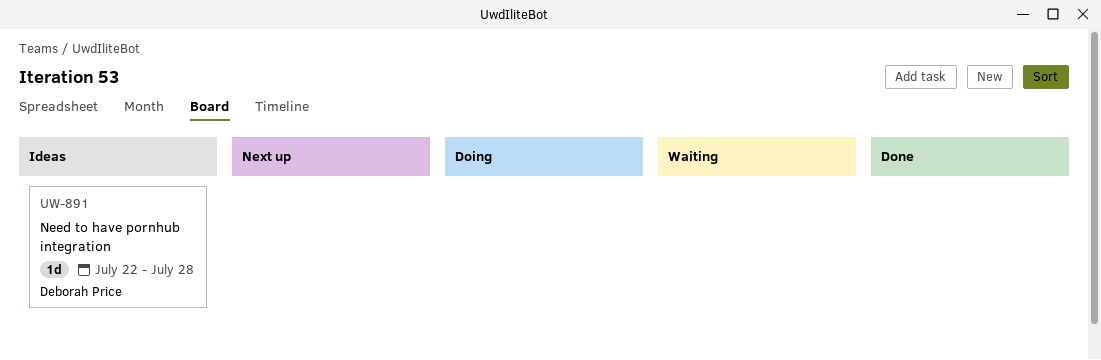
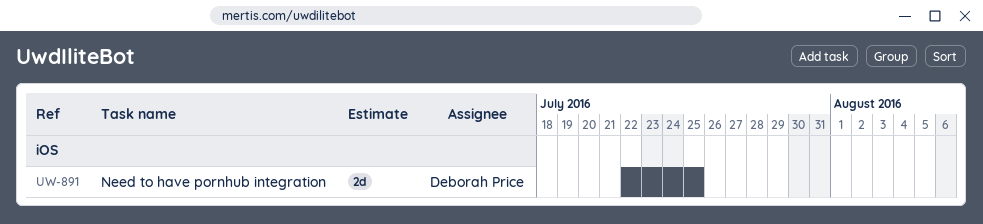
UW-891, estimate: 1d -> 2d
UW-891, due: Jul 28 -> Jul 25

